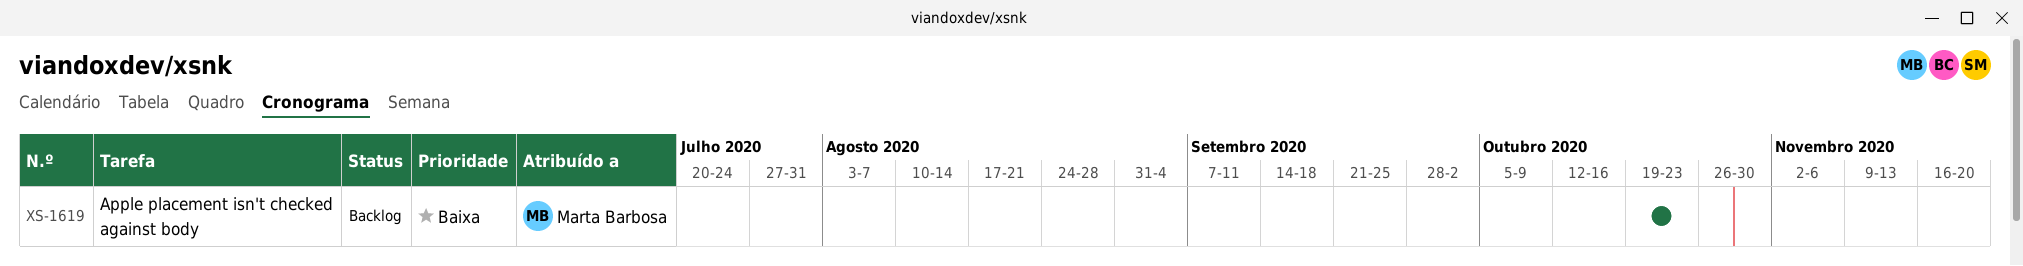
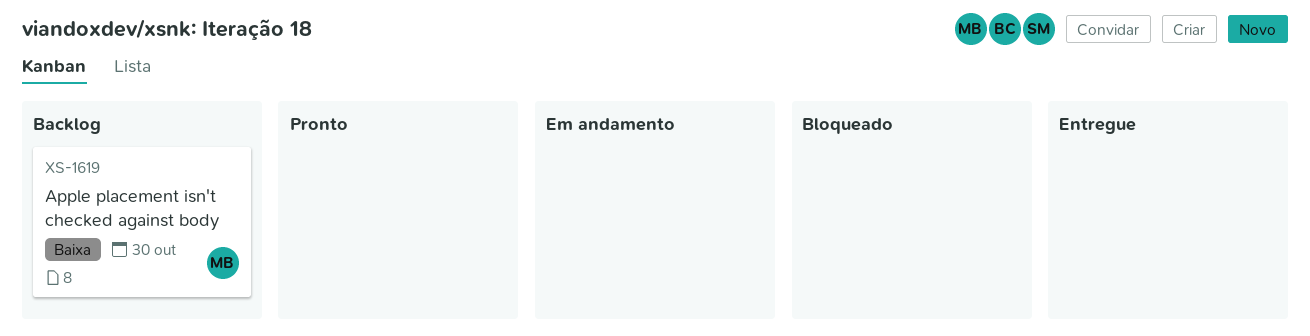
XS-1619, due: Oct 23 -> Oct 30

